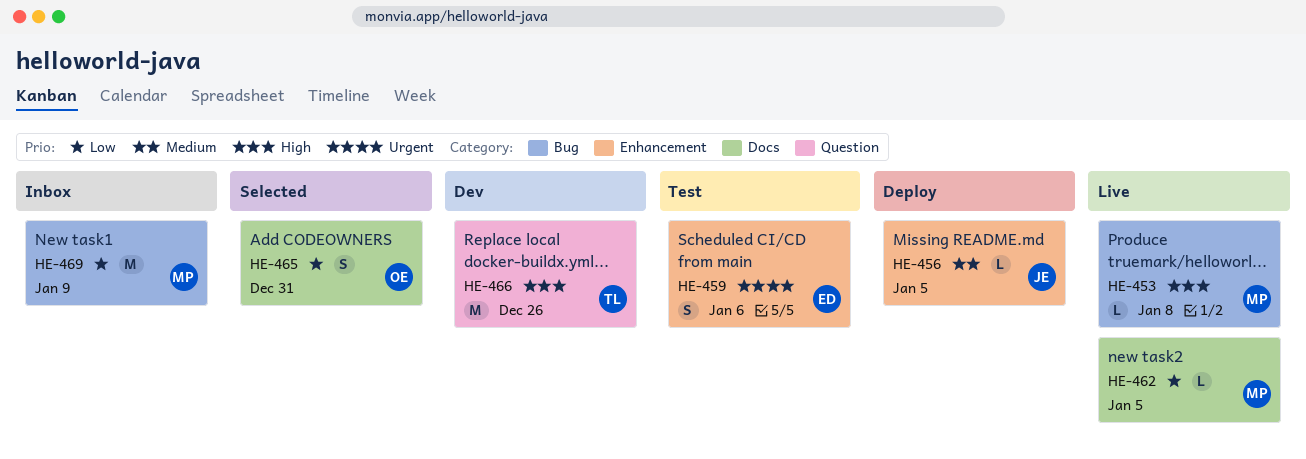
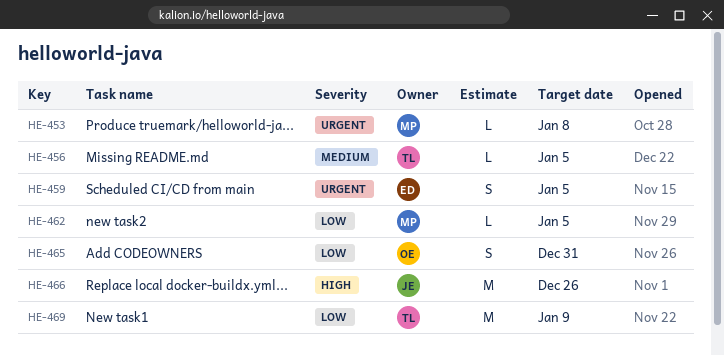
HE-453, priority: High -> Urgent
HE-456, owner: JE -> TL
HE-459, due: Jan 6 -> Jan 5
HE-466, owner: TL -> JE
HE-469, owner: MP -> TL

